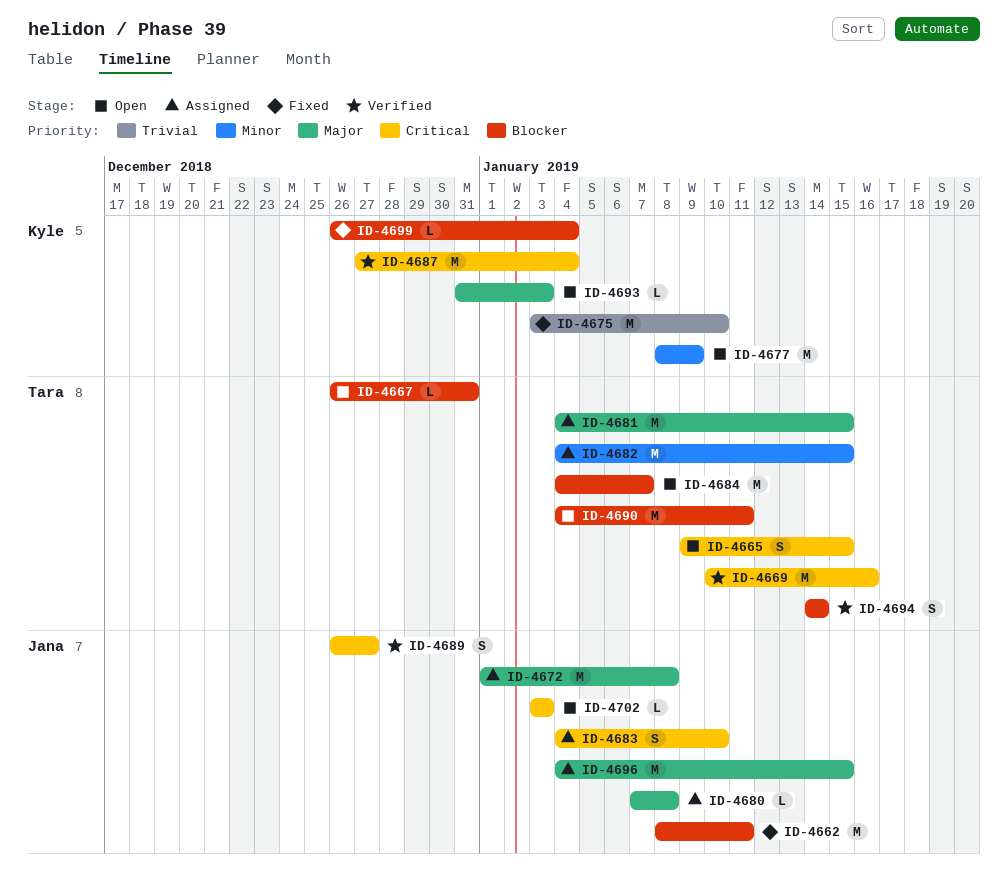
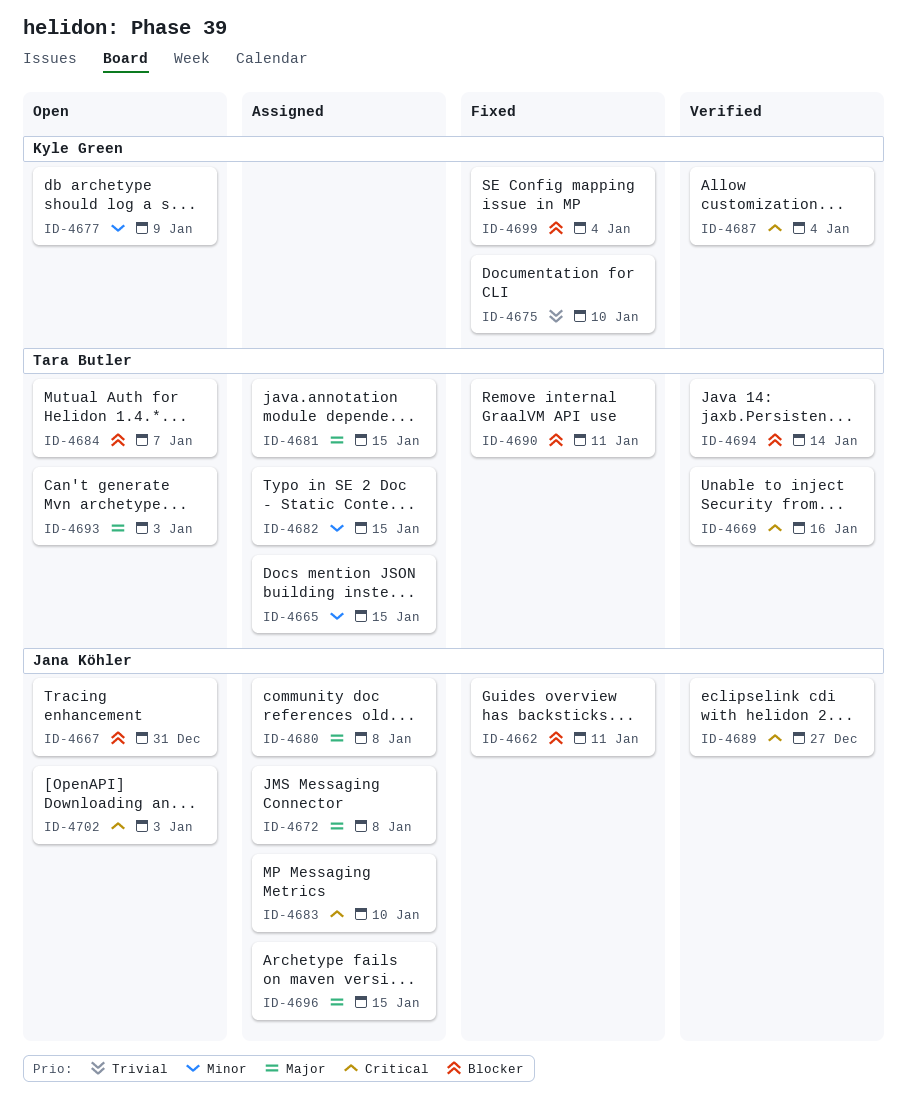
ID-4665, status: Open -> Assigned
ID-4665, priority: Critical -> Minor
ID-4667, owner: Tara Butler -> Jana Köhler
ID-4690, status: Open -> Fixed
ID-4693, owner: Kyle Green -> Tara Butler

